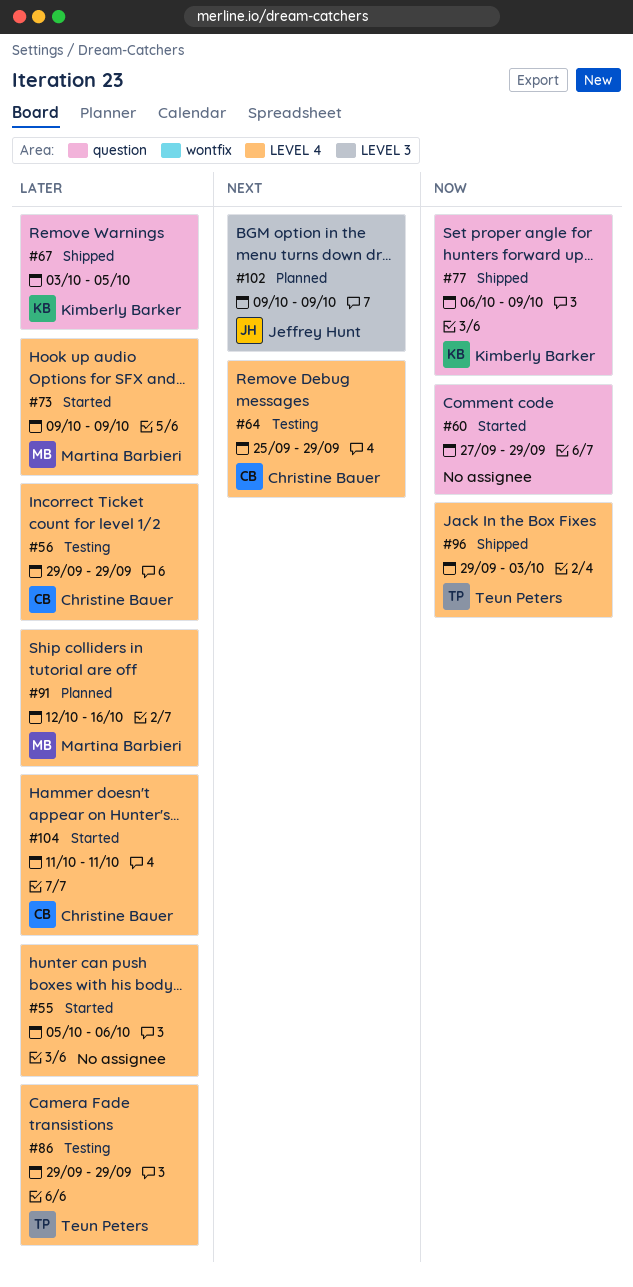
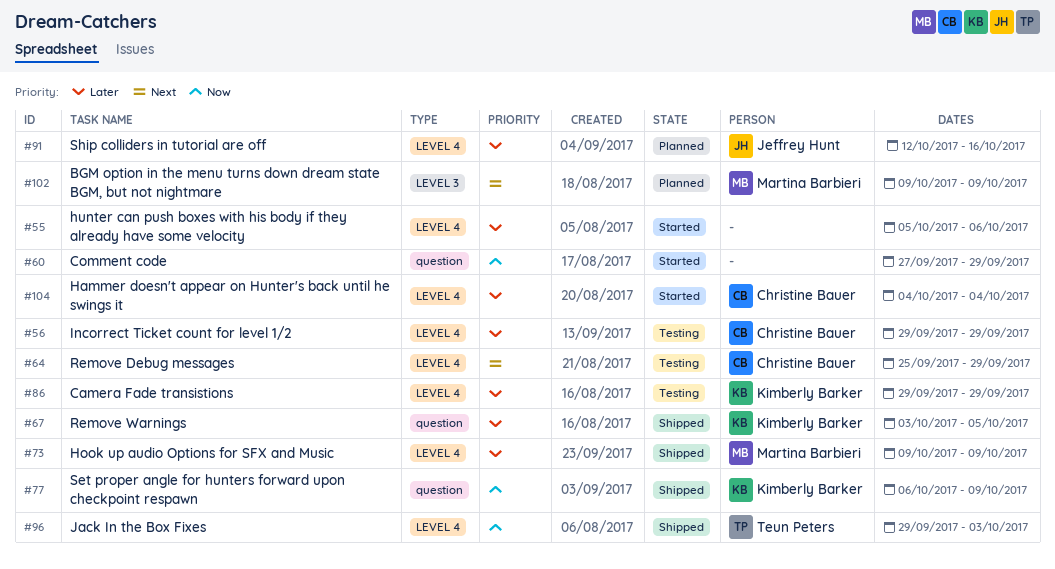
#73, status: Started -> Shipped
#86, owner: Teun Peters -> Kimberly Barker
#91, owner: Martina Barbieri -> Jeffrey Hunt
#102, owner: Jeffrey Hunt -> Martina Barbieri
#104, start: Oct 11 -> Oct 4
#104, due: Oct 11 -> Oct 4

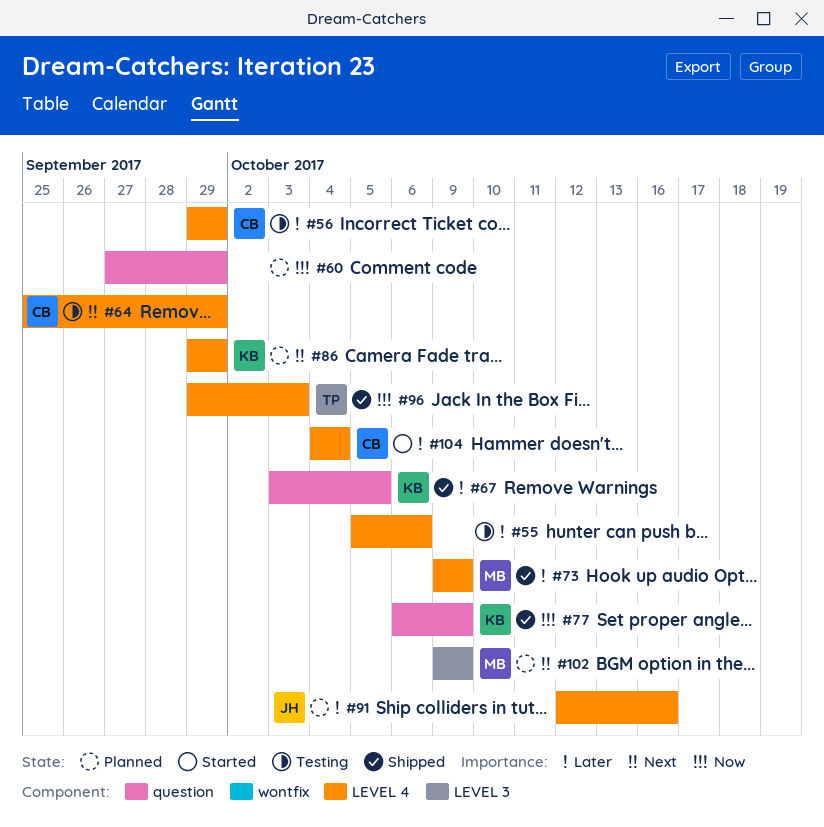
#55, status: Started -> Testing
#60, status: Started -> Planned
#86, status: Testing -> Planned
#86, priority: Later -> Next

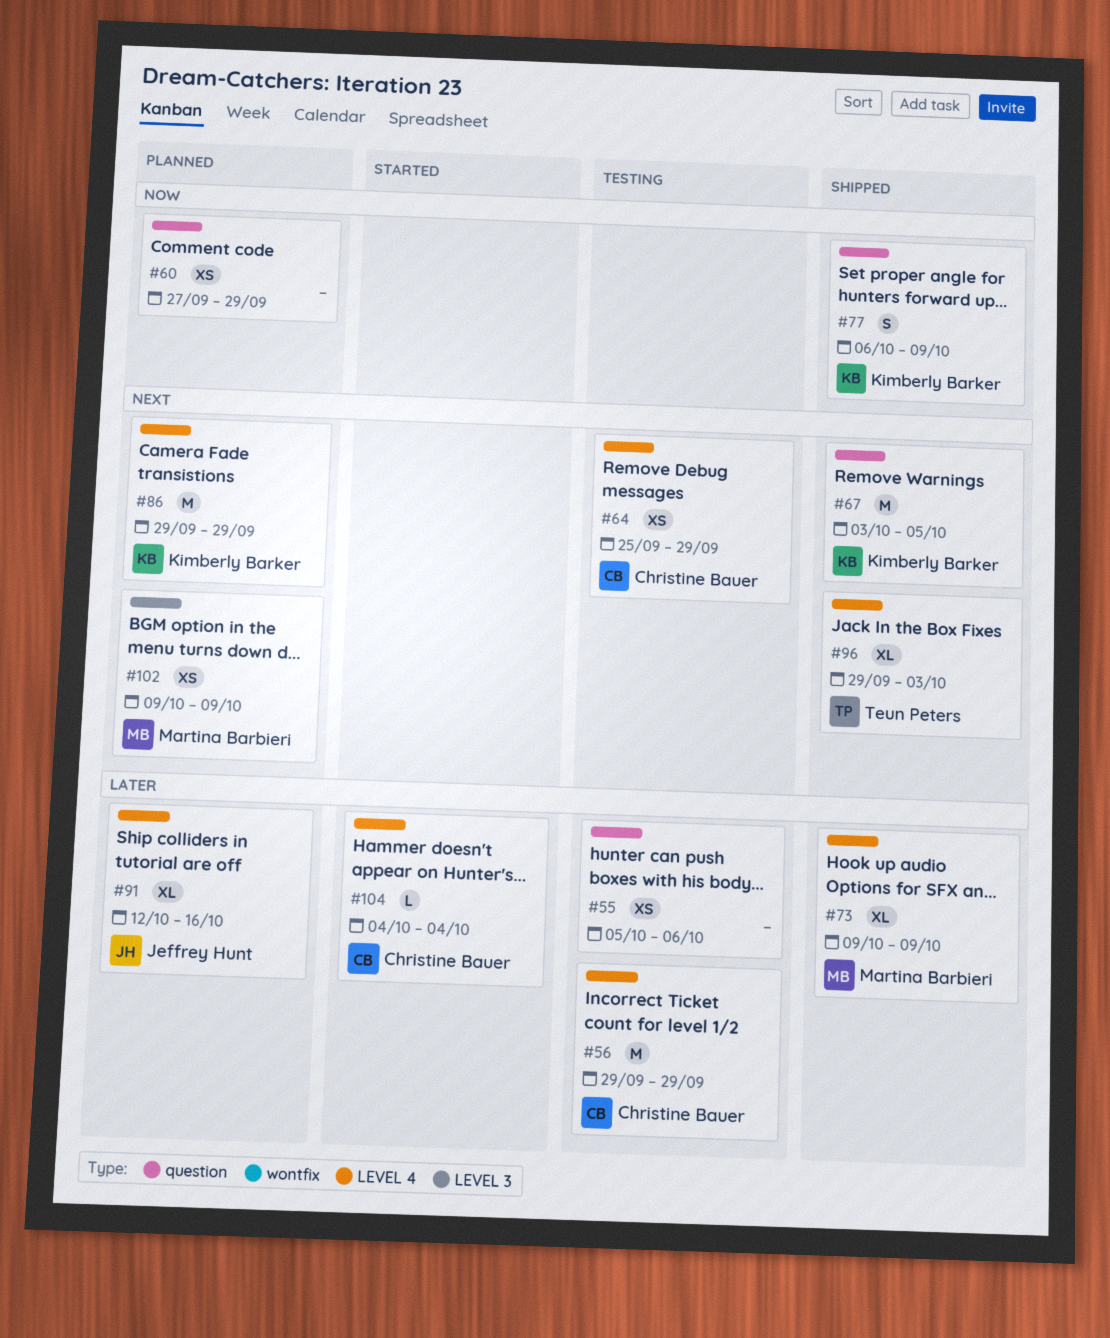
#55, label: LEVEL 4 -> question
#67, priority: Later -> Next
#96, priority: Now -> Next

